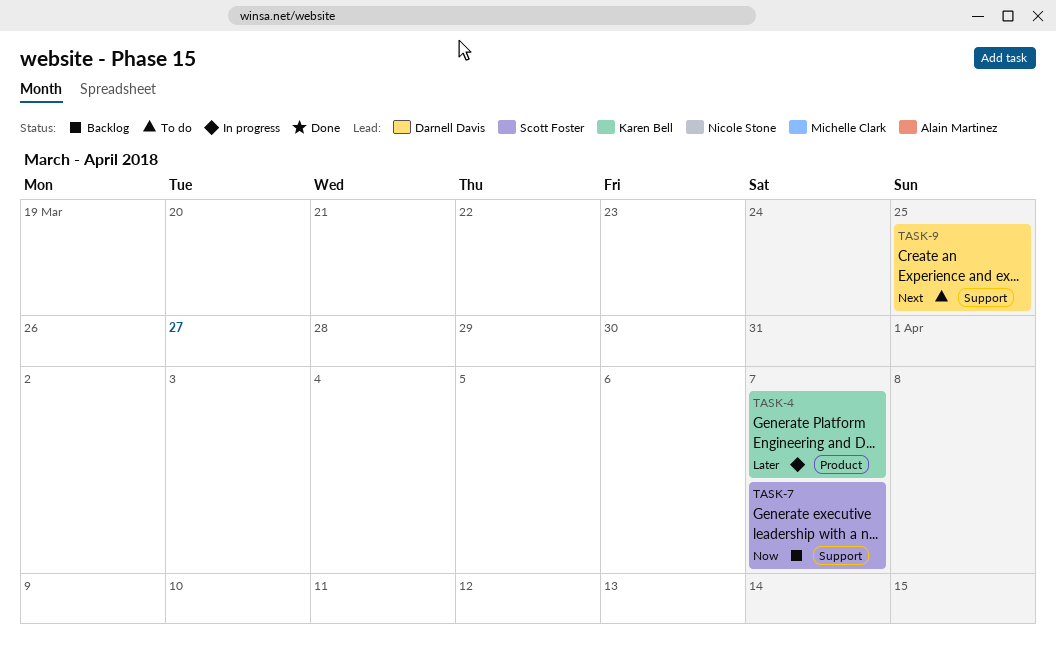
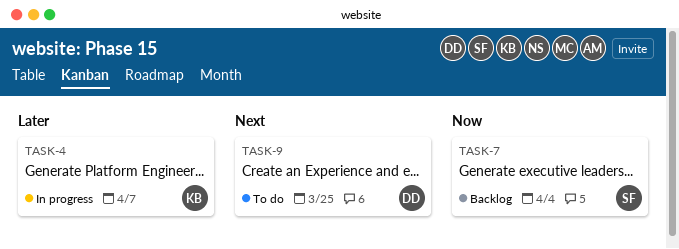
TASK-7, due: Apr 7 -> Apr 4

